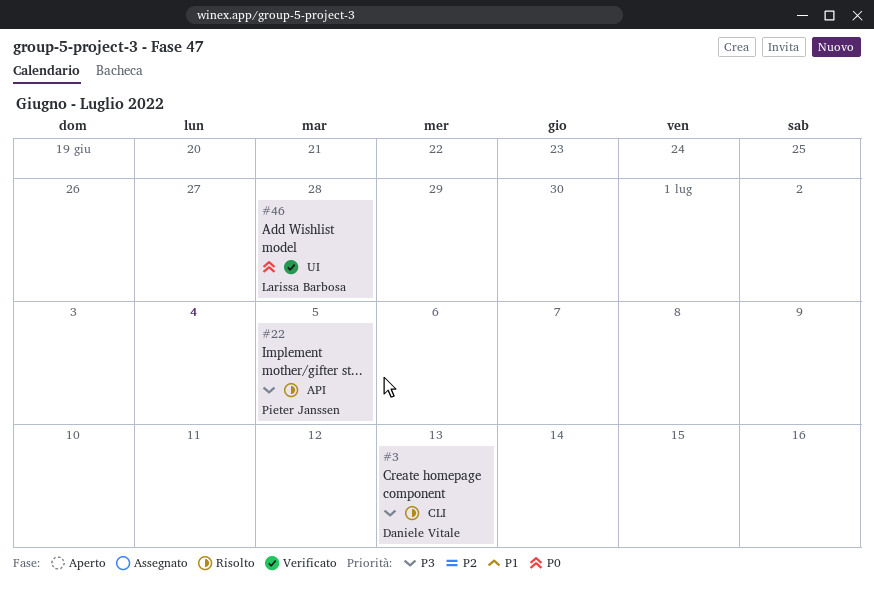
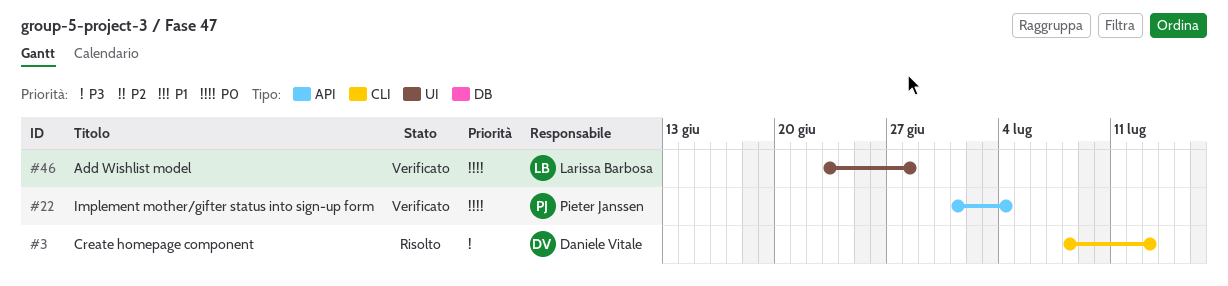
#22, status: Risolto -> Verificato
#22, priority: P3 -> P0
#22, due: Jul 5 -> Jul 4

